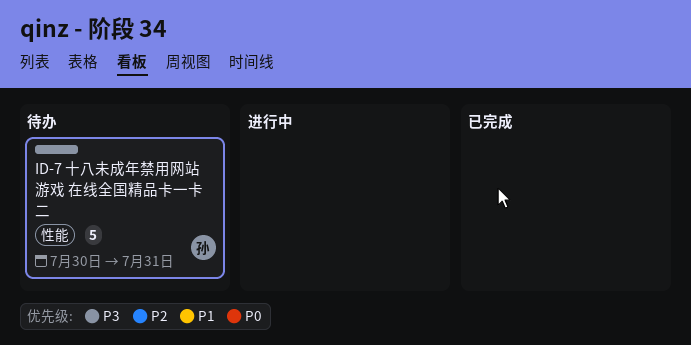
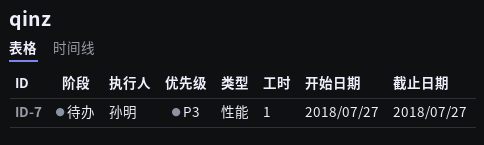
ID-7, estimate: 5 -> 1
ID-7, start: Jul 30 -> Jul 27
ID-7, due: Jul 31 -> Jul 27

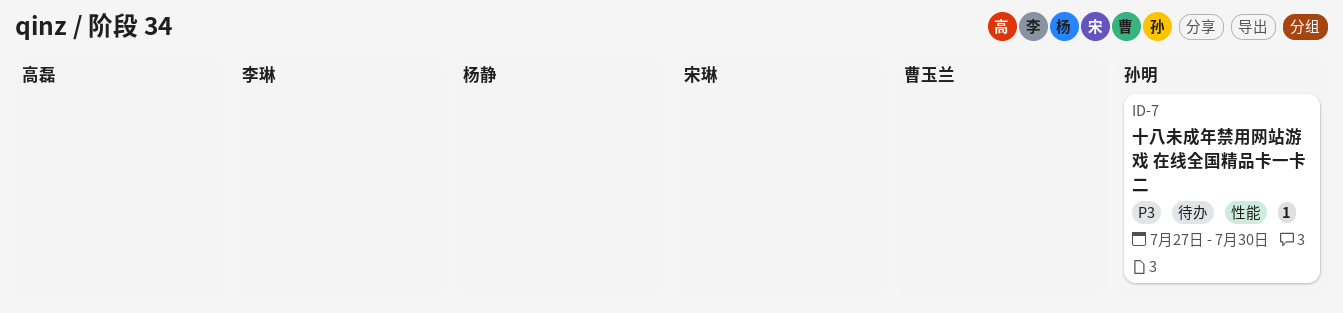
ID-7, due: Jul 27 -> Jul 30

